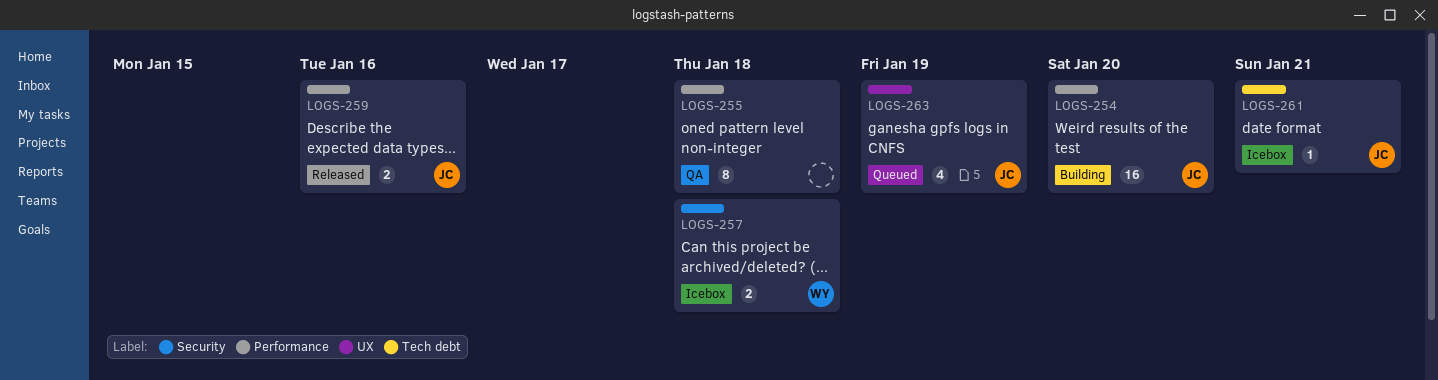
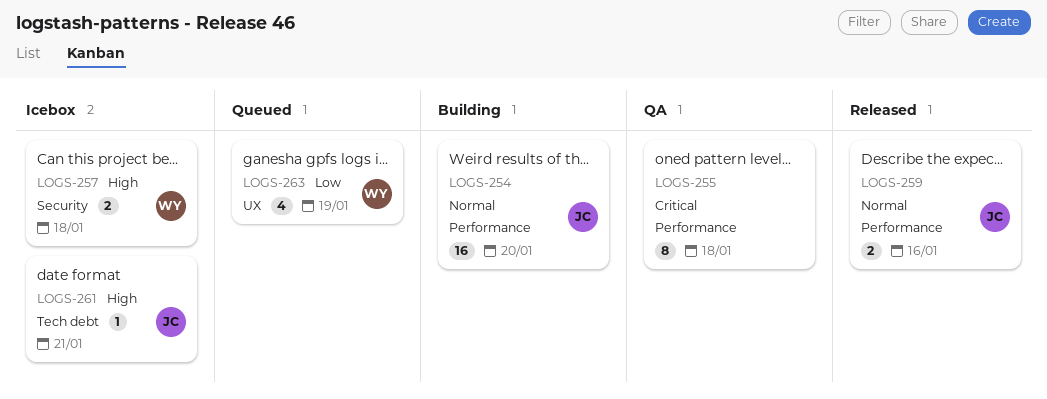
LOGS-263, owner: JC -> WY

